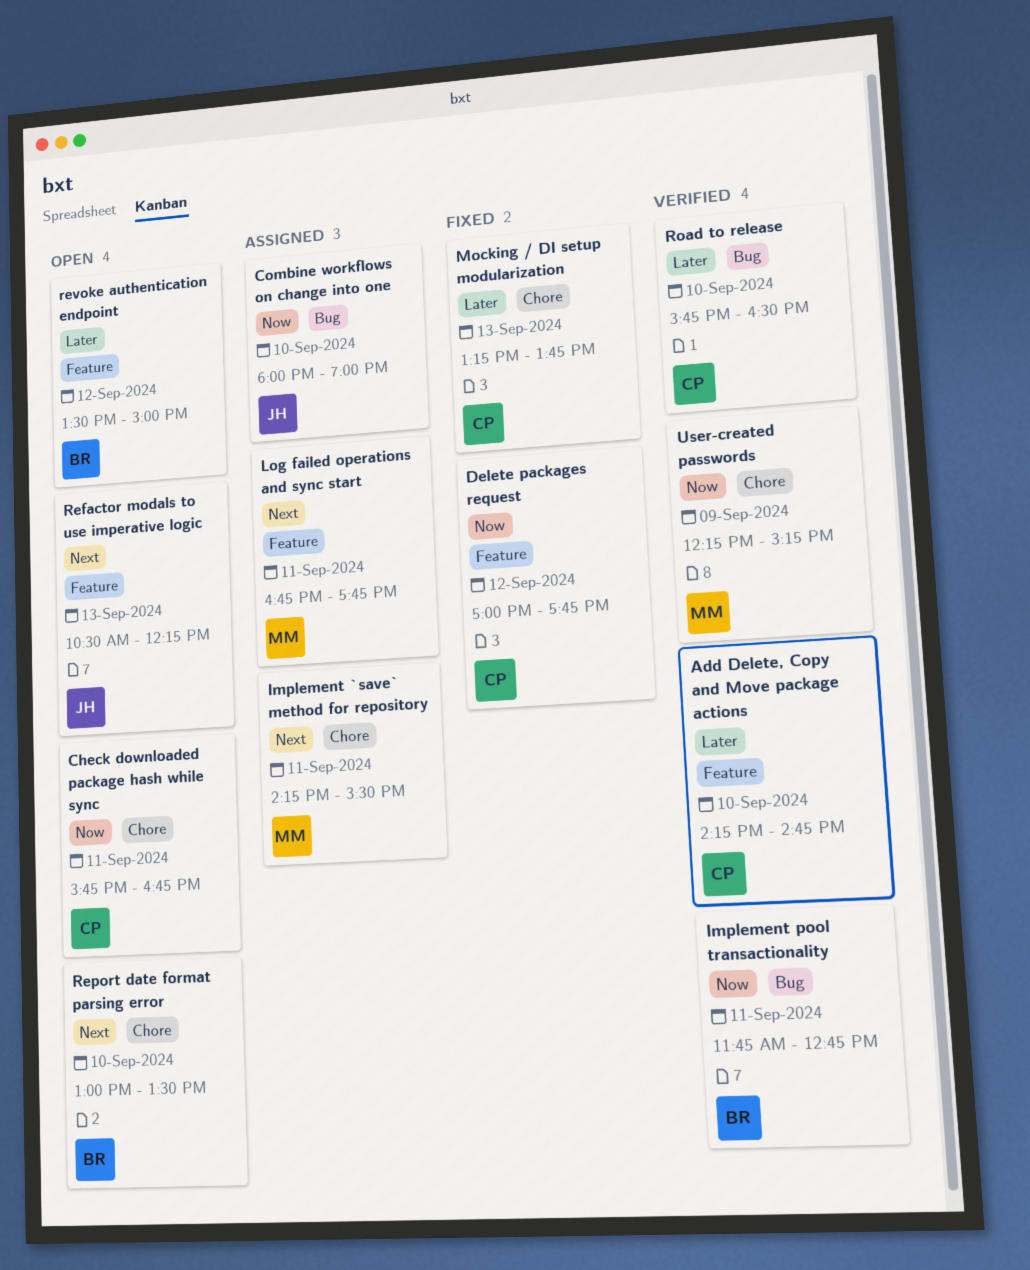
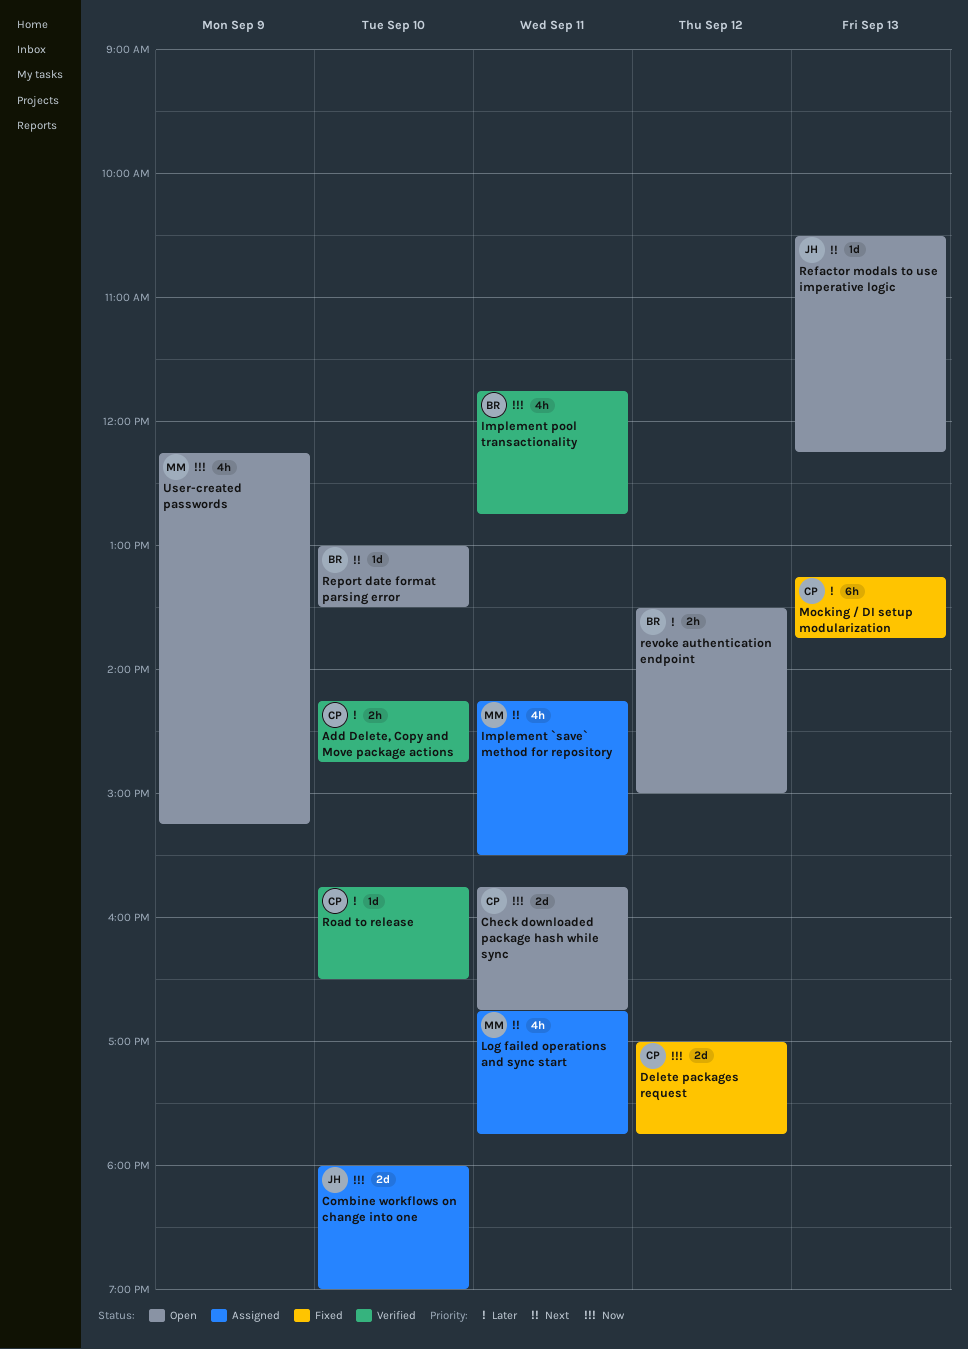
User-created passwords, status: Verified -> Open

